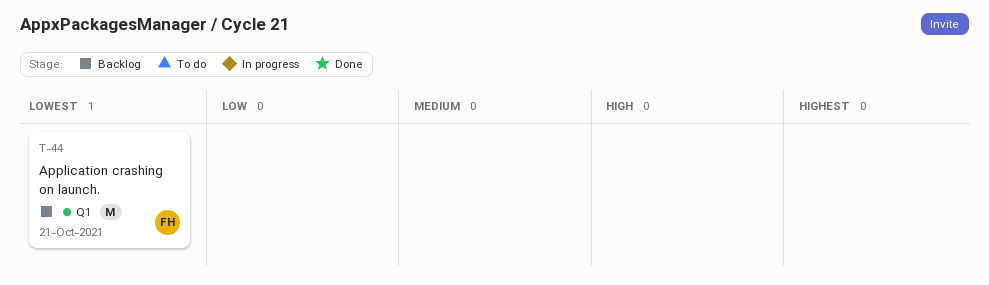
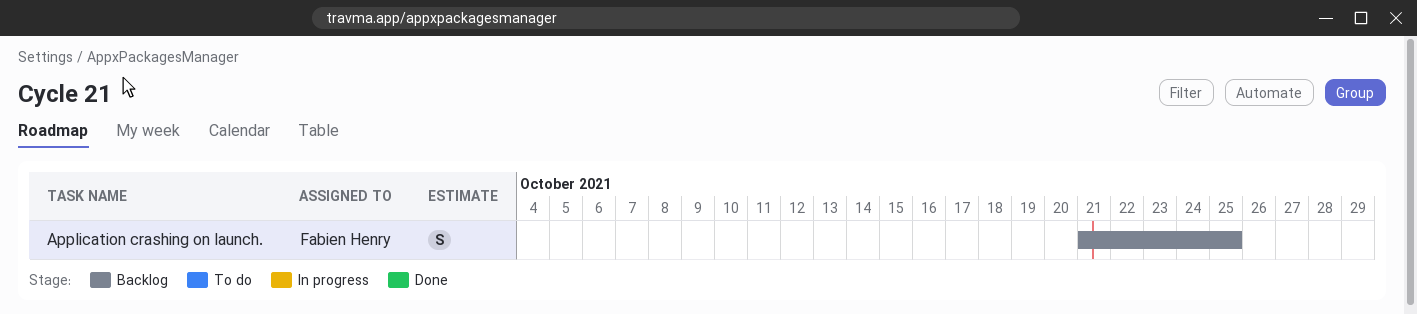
Application crashing on launch., estimate: M -> S
Application crashing on launch., due: Oct 21 -> Oct 25

